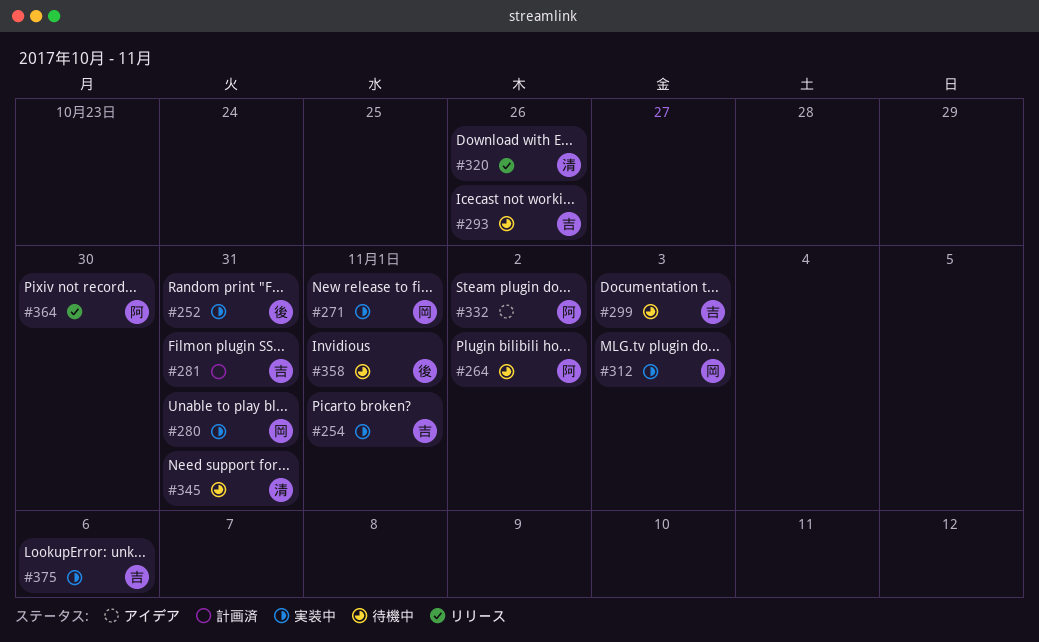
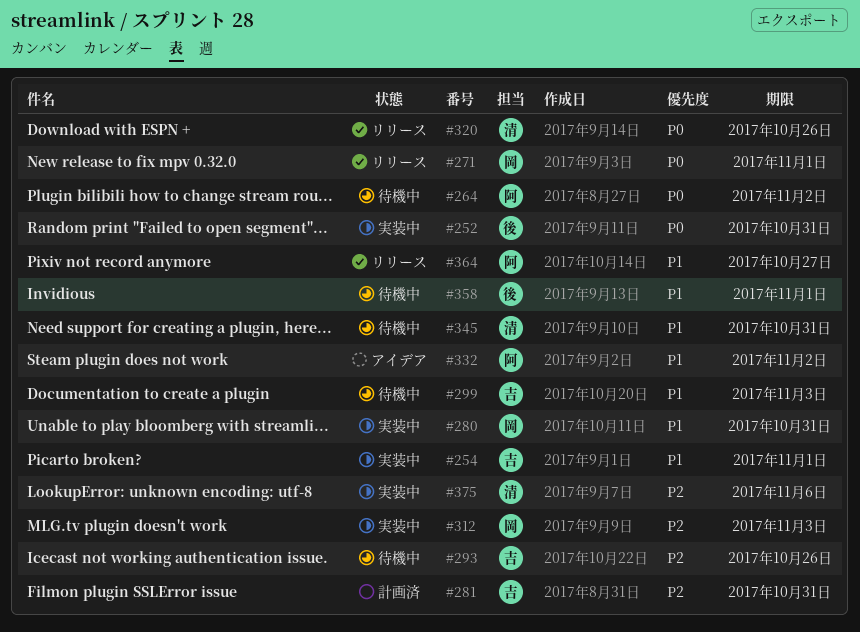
#271, status: 実装中 -> リリース
#364, due: Oct 30 -> Oct 27
#375, owner: 吉 -> 清

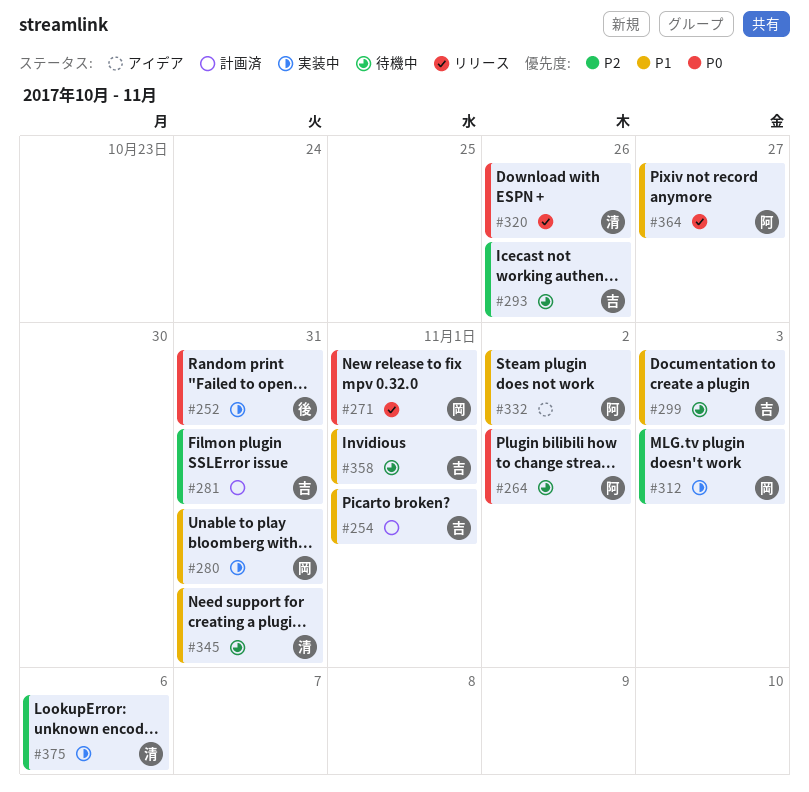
#254, status: 実装中 -> 計画済
#358, owner: 後 -> 吉

